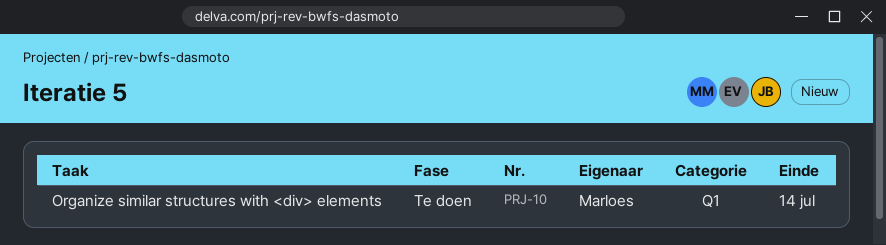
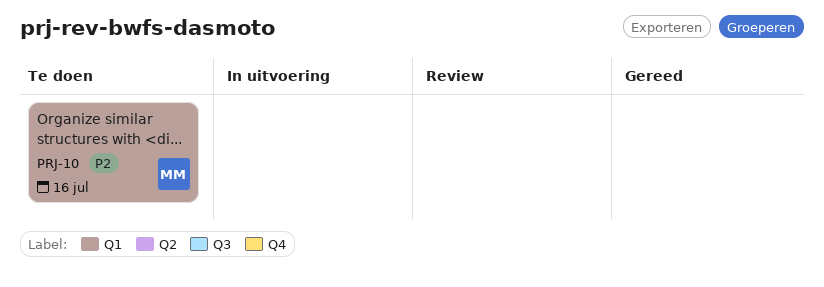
PRJ-10, due: Jul 14 -> Jul 16

